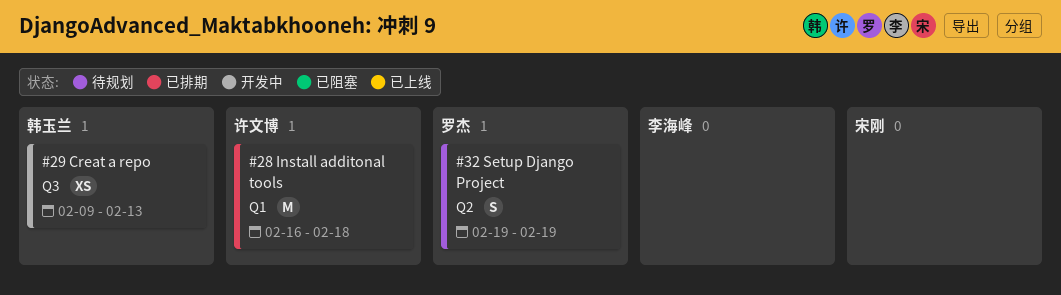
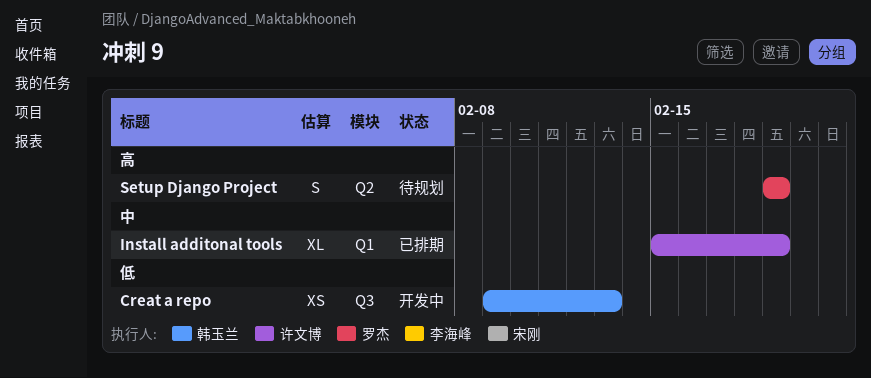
Install additonal tools, estimate: M -> XL
Install additonal tools, start: Feb 16 -> Feb 15
Install additonal tools, due: Feb 18 -> Feb 19

